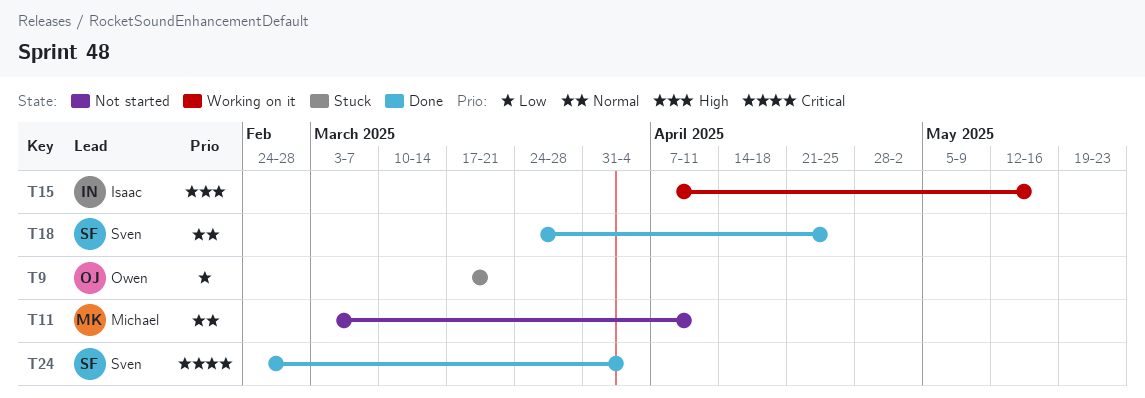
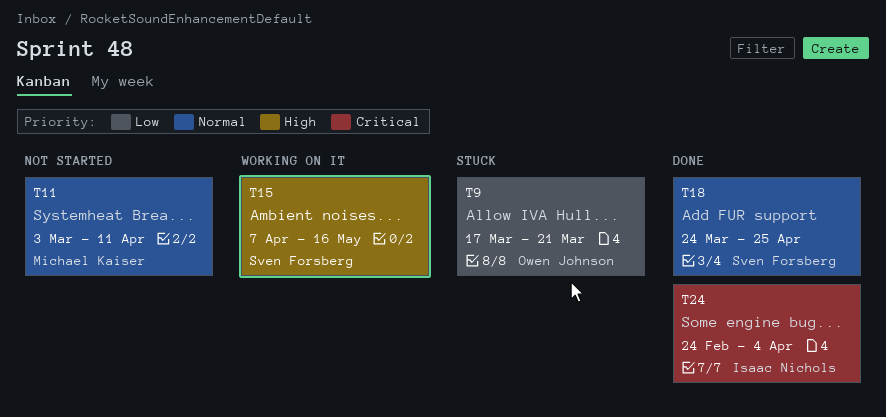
T15, owner: Isaac Nichols -> Sven Forsberg
T24, owner: Sven Forsberg -> Isaac Nichols

